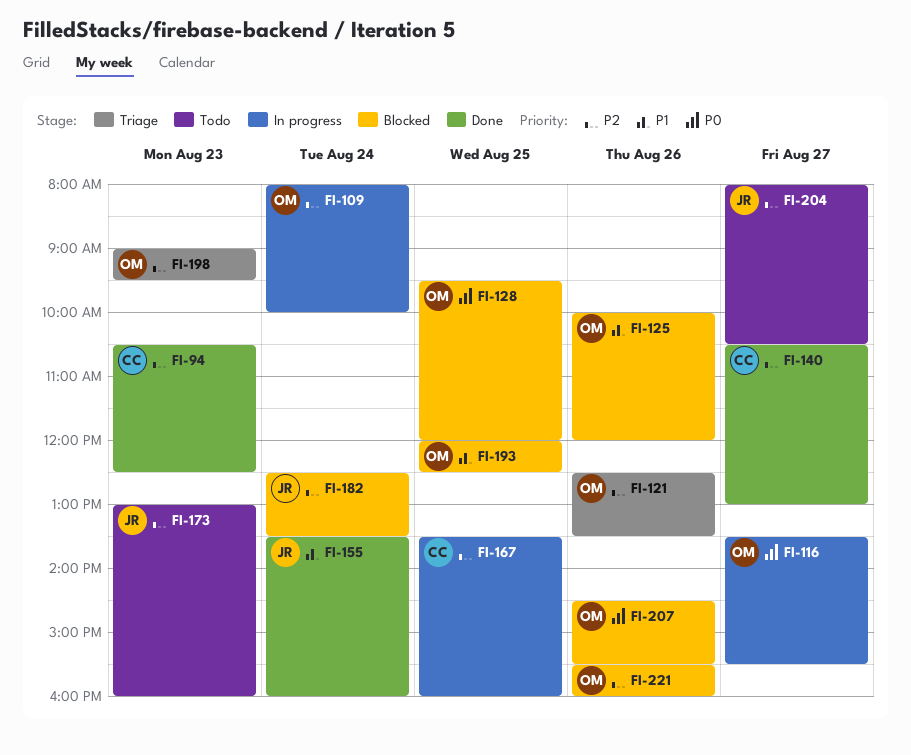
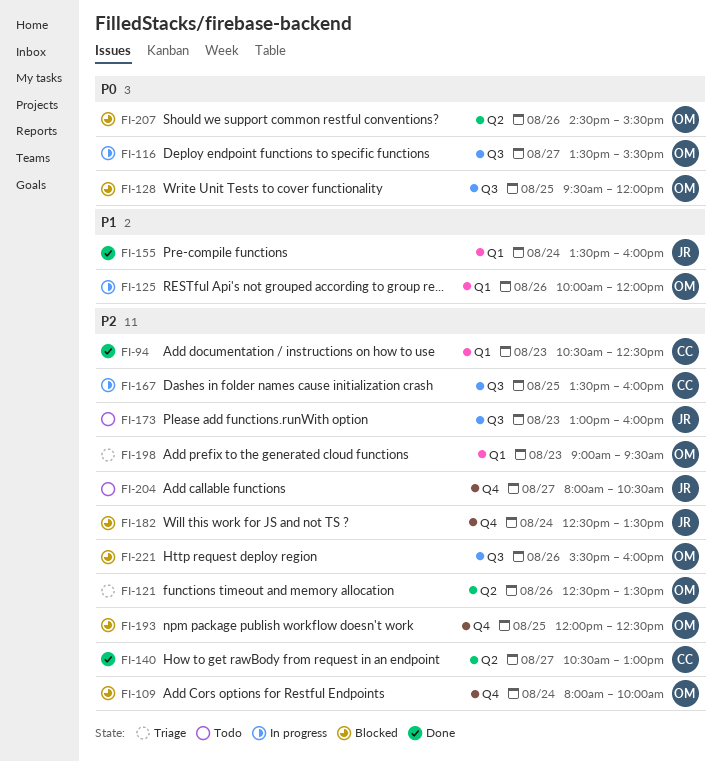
FI-109, status: In progress -> Blocked
FI-125, status: Blocked -> In progress
FI-193, priority: P1 -> P2

